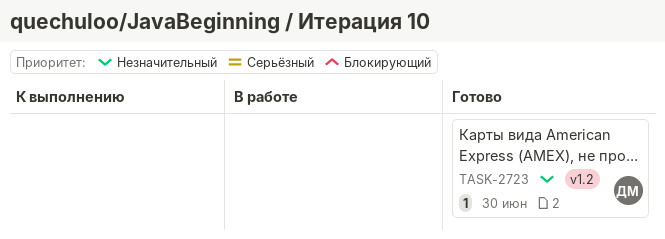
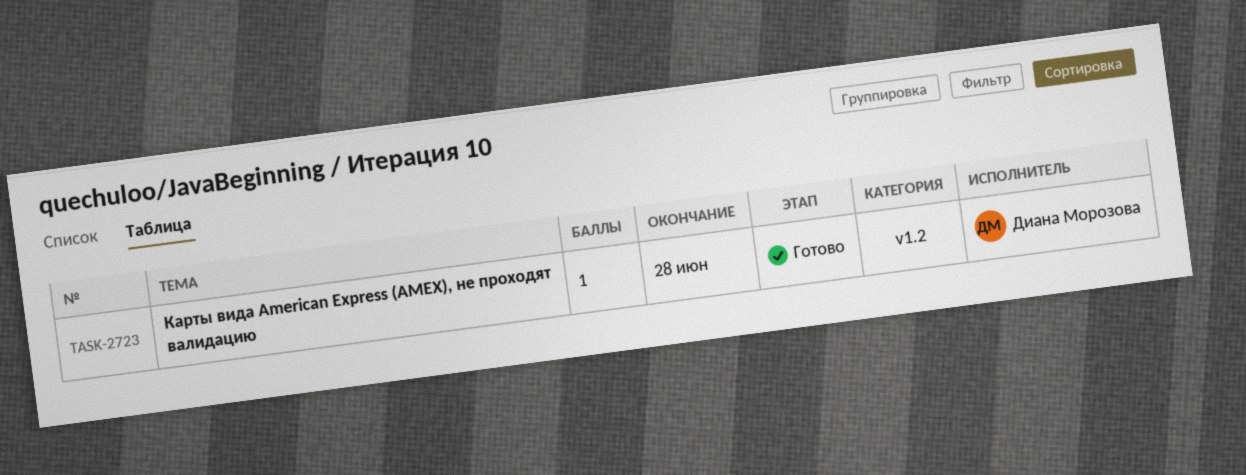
TASK-2723, due: Jun 30 -> Jun 28

